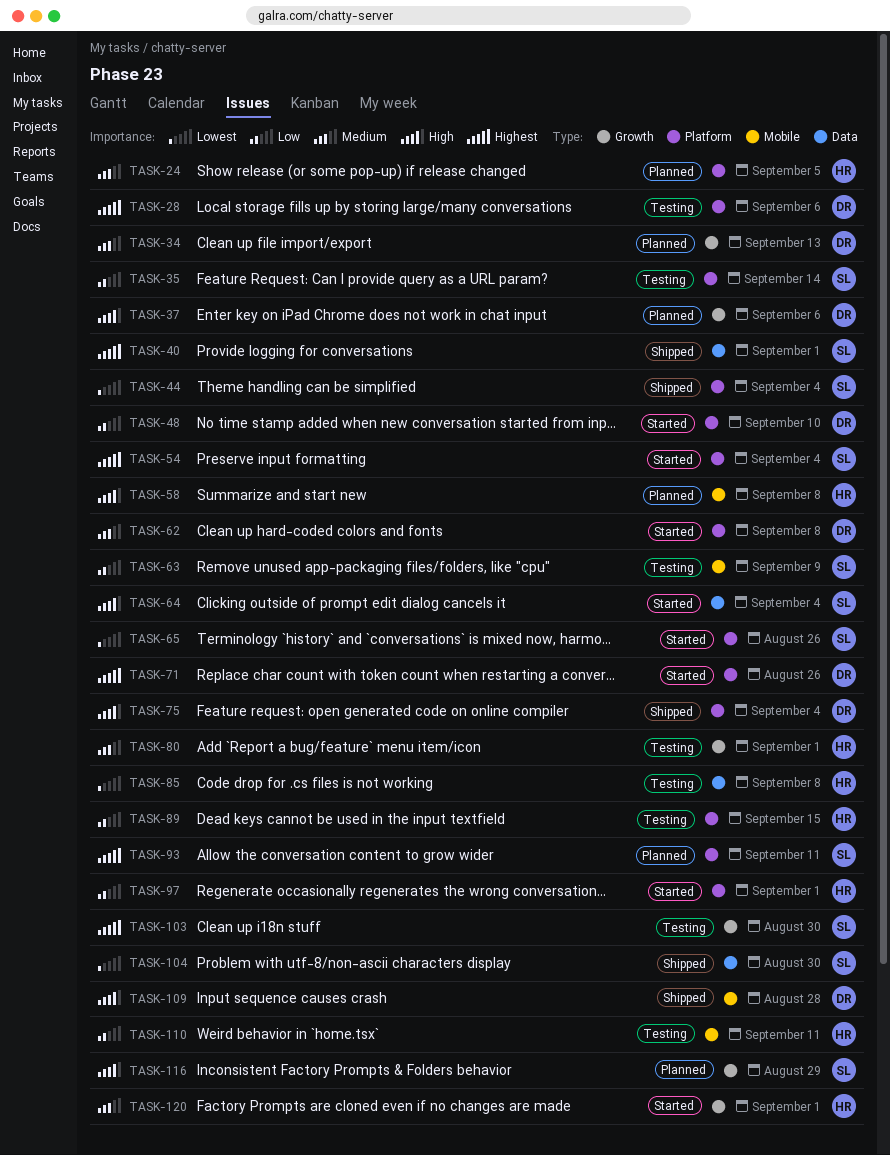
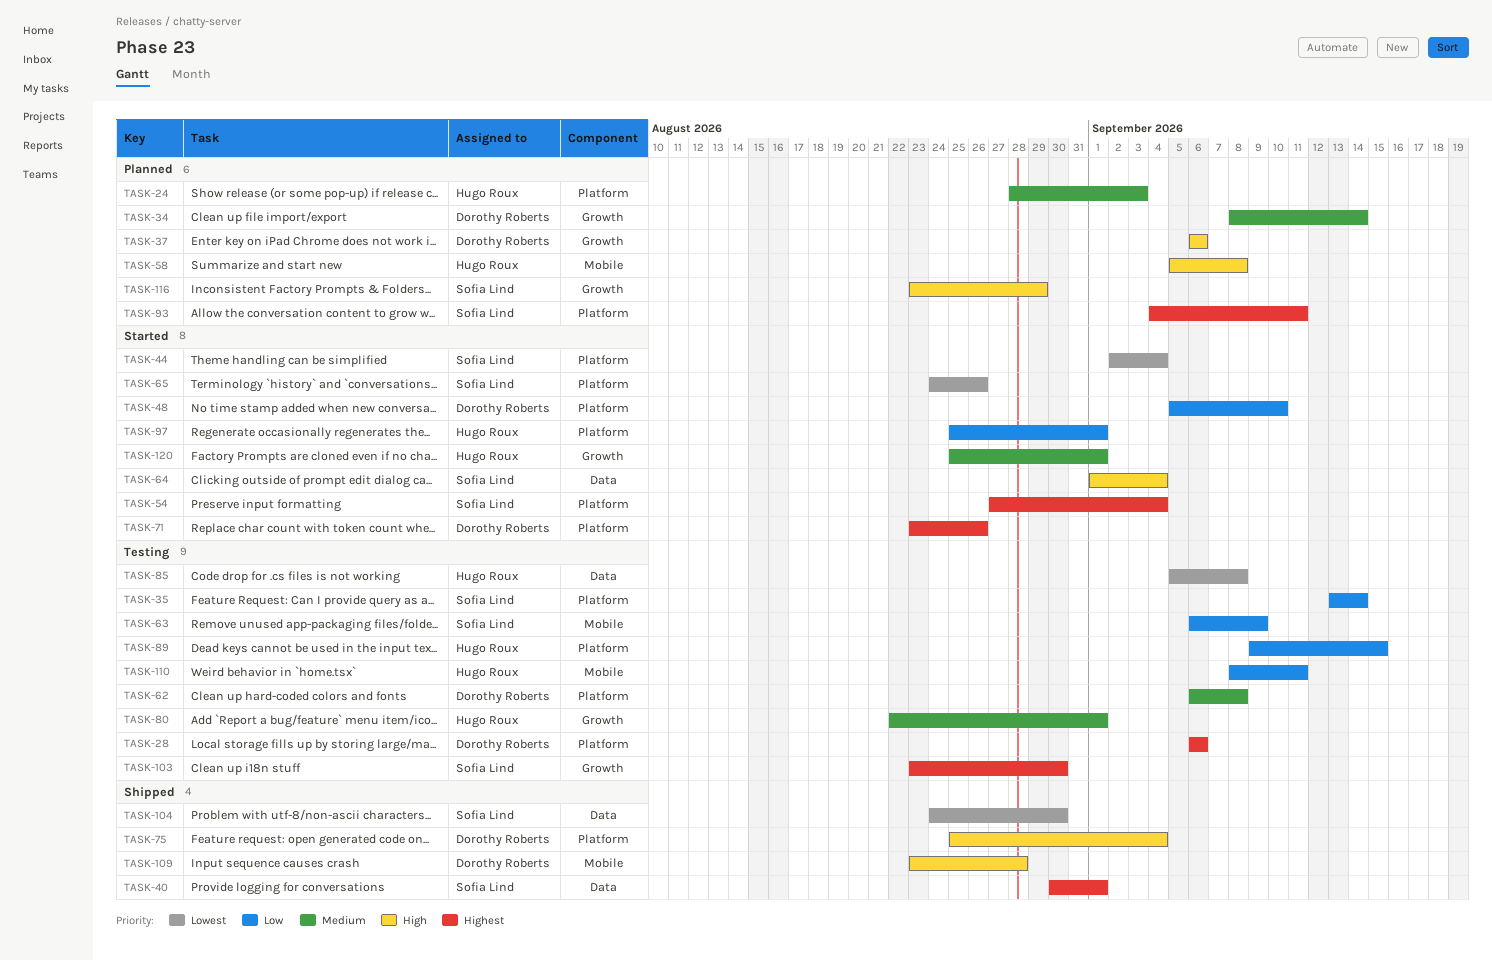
TASK-24, due: Sep 5 -> Sep 3
TASK-34, due: Sep 13 -> Sep 14
TASK-44, status: Shipped -> Started
TASK-62, status: Started -> Testing

